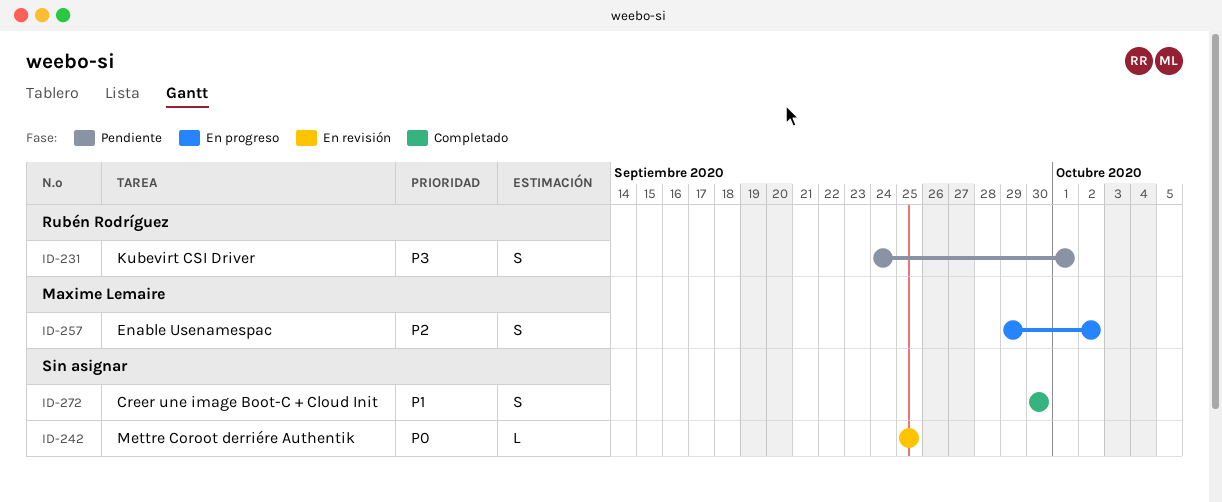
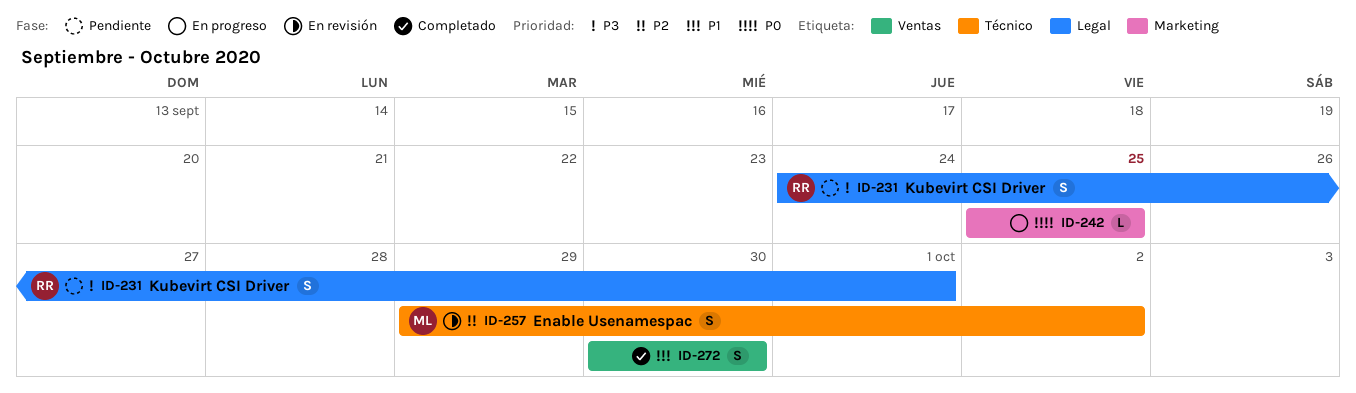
ID-242, status: En revisión -> En progreso
ID-257, status: En progreso -> En revisión

